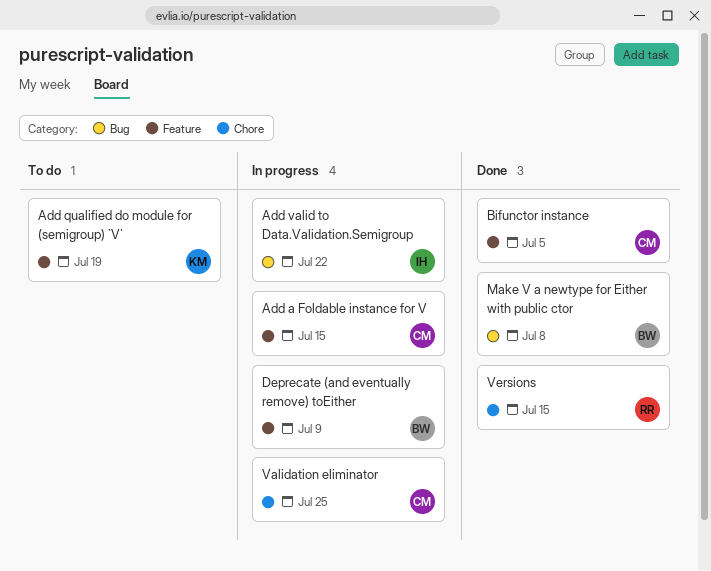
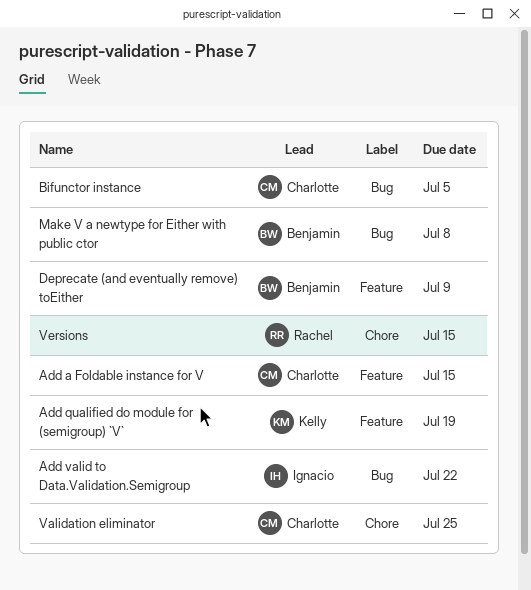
Bifunctor instance, label: Feature -> Bug

